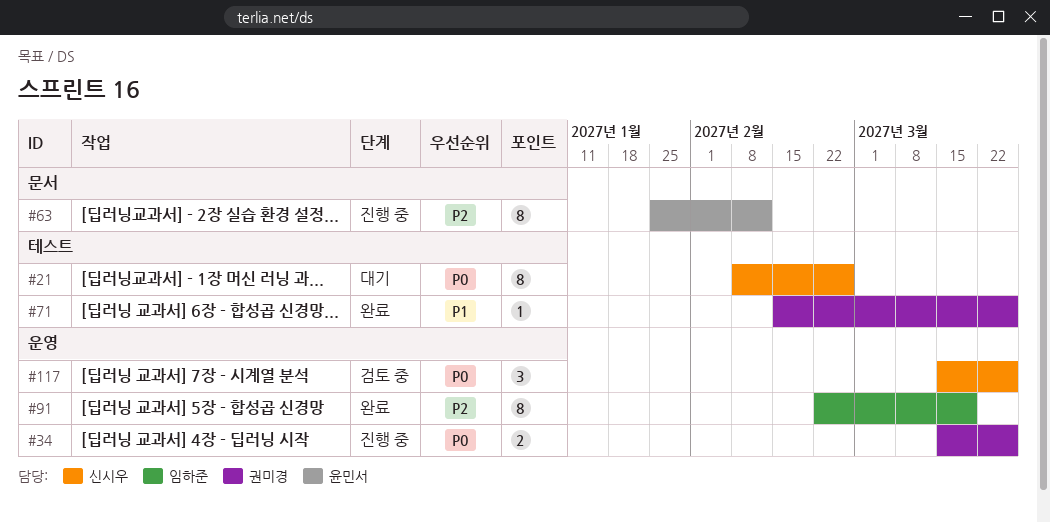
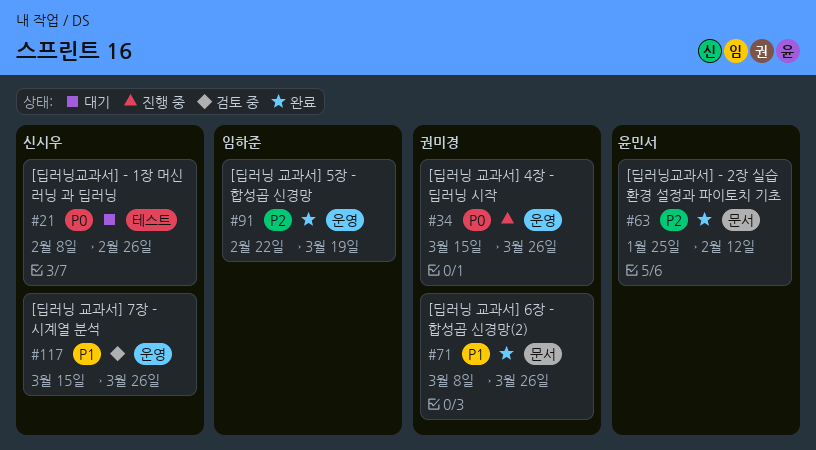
#63, status: 진행 중 -> 완료
#71, label: 테스트 -> 문서
#71, start: Feb 15 -> Mar 8
#117, priority: P0 -> P1

